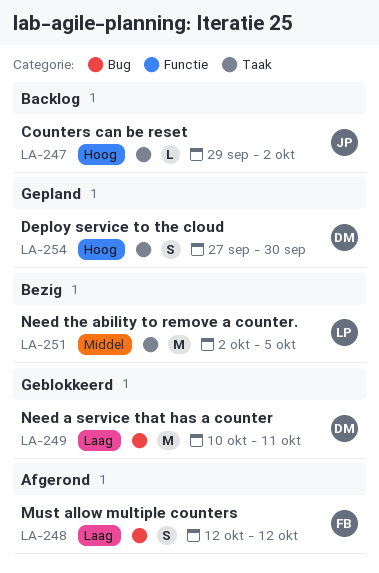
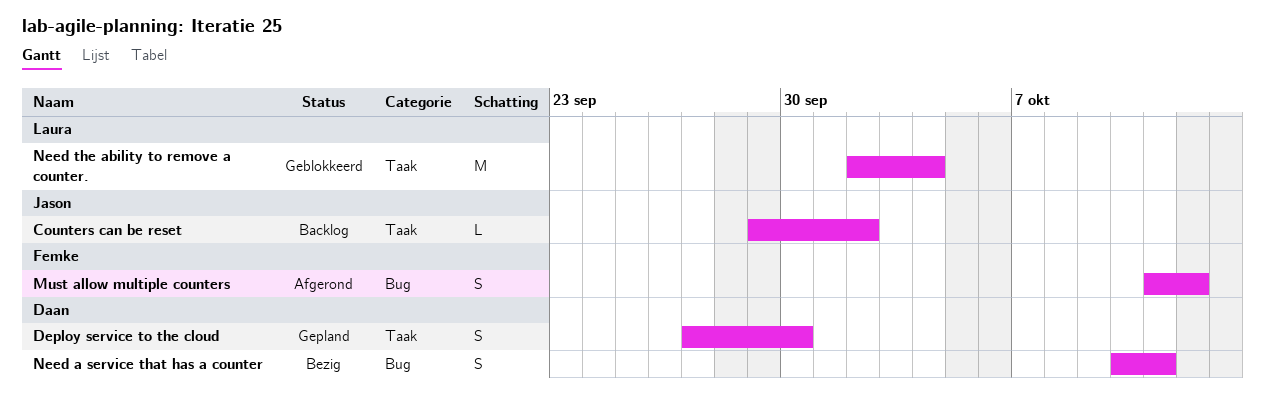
Must allow multiple counters, start: Oct 12 -> Oct 11
Need a service that has a counter, status: Geblokkeerd -> Bezig
Need a service that has a counter, estimate: M -> S
Need the ability to remove a counter., status: Bezig -> Geblokkeerd
Need the ability to remove a counter., due: Oct 5 -> Oct 4

